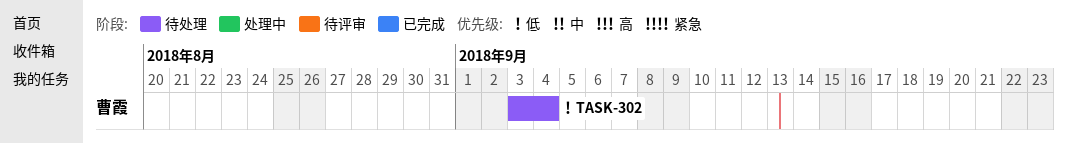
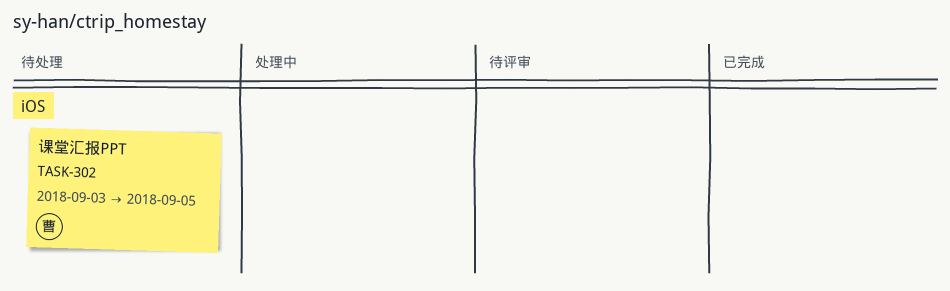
TASK-302, due: Sep 4 -> Sep 5

